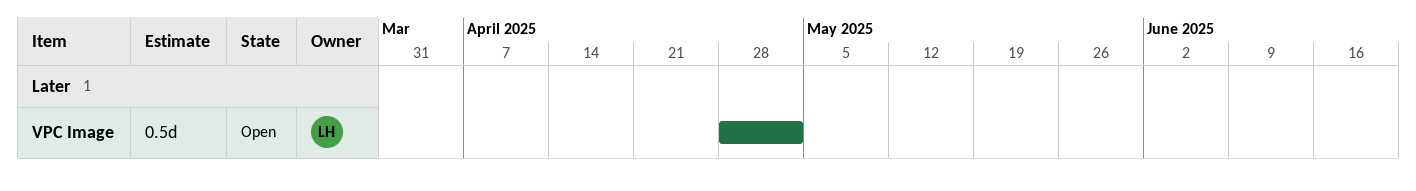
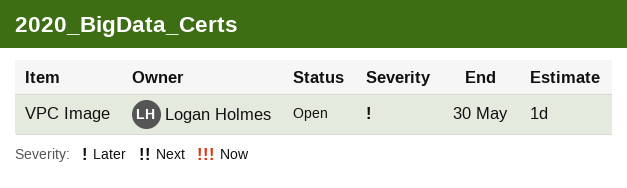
VPC Image, estimate: 0.5d -> 1d
VPC Image, due: May 2 -> May 30

